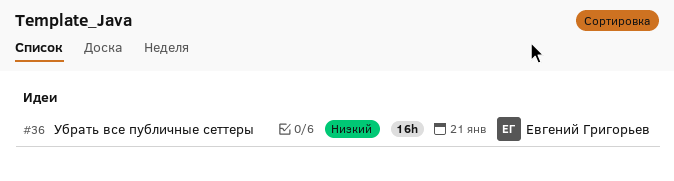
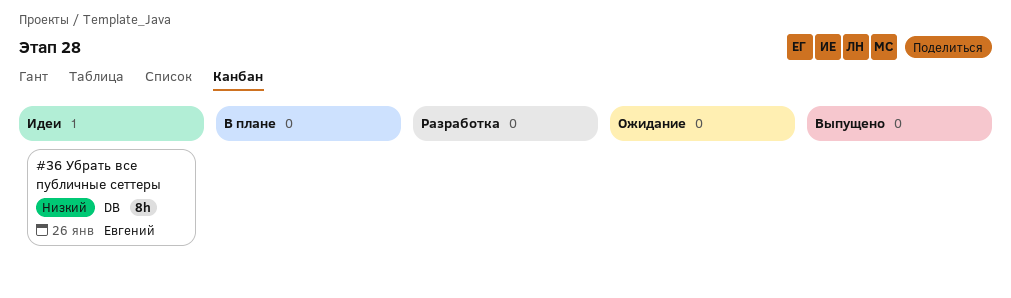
#36, estimate: 16h -> 8h
#36, due: Jan 21 -> Jan 26

